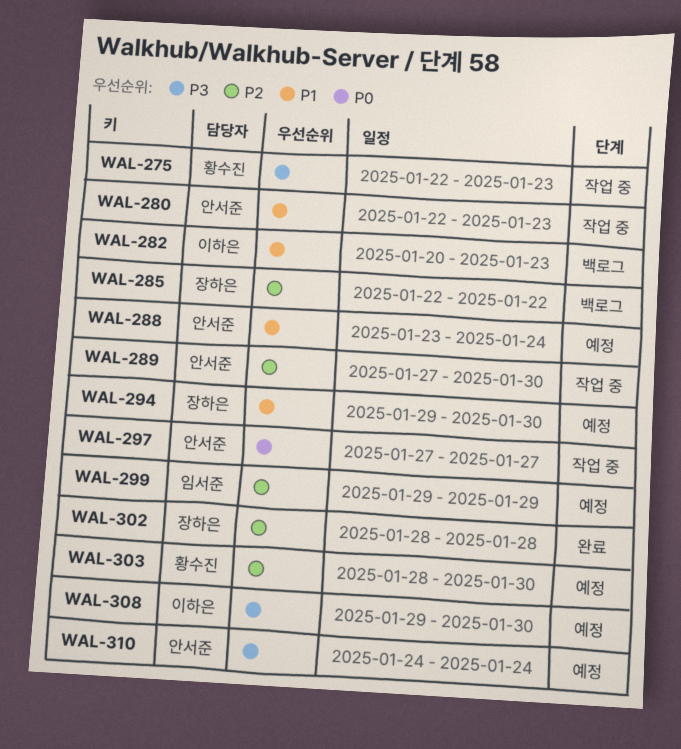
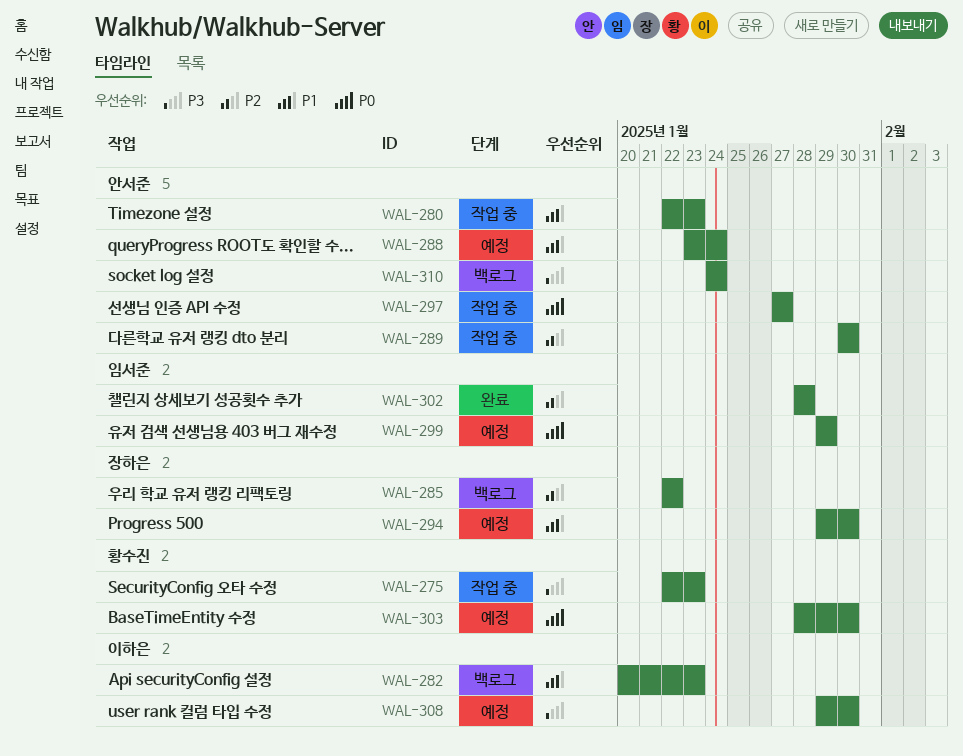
WAL-289, start: Jan 27 -> Jan 30
WAL-299, priority: P2 -> P0
WAL-302, owner: 장하은 -> 임서준
WAL-303, priority: P2 -> P0
WAL-310, status: 예정 -> 백로그

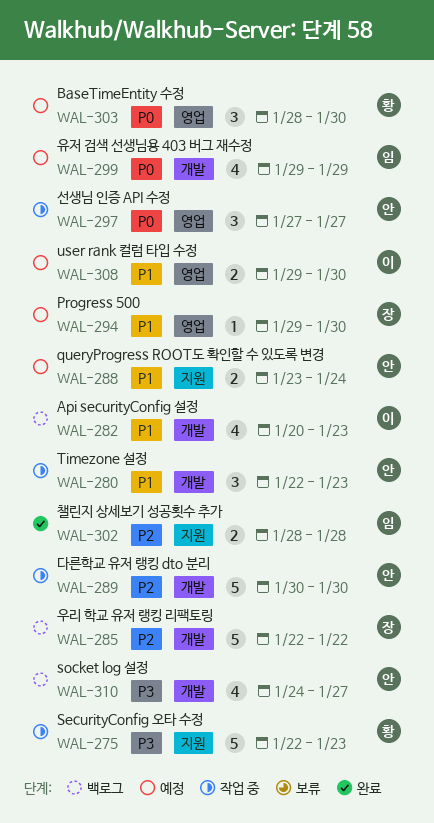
WAL-308, priority: P3 -> P1
WAL-310, due: Jan 24 -> Jan 27

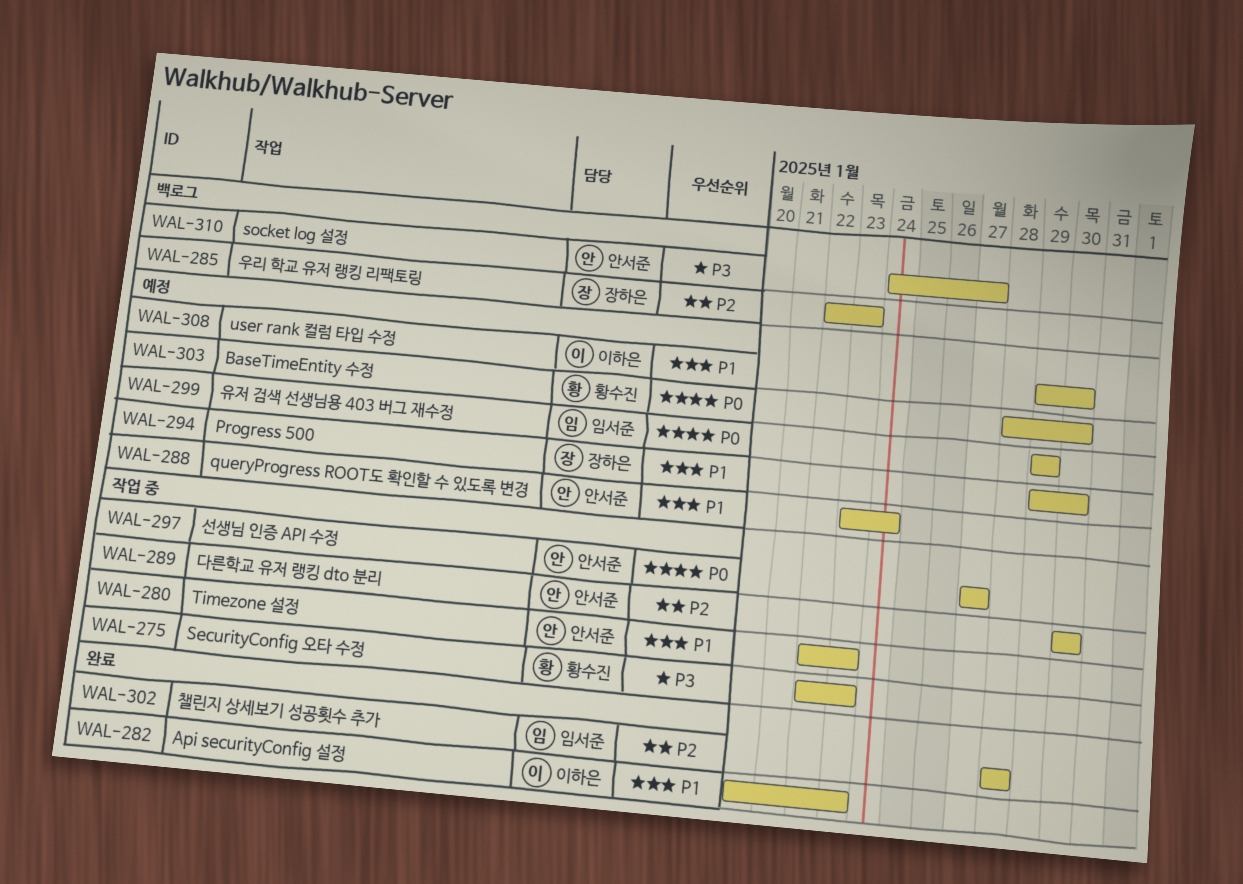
WAL-282, status: 백로그 -> 완료
WAL-285, due: Jan 22 -> Jan 23

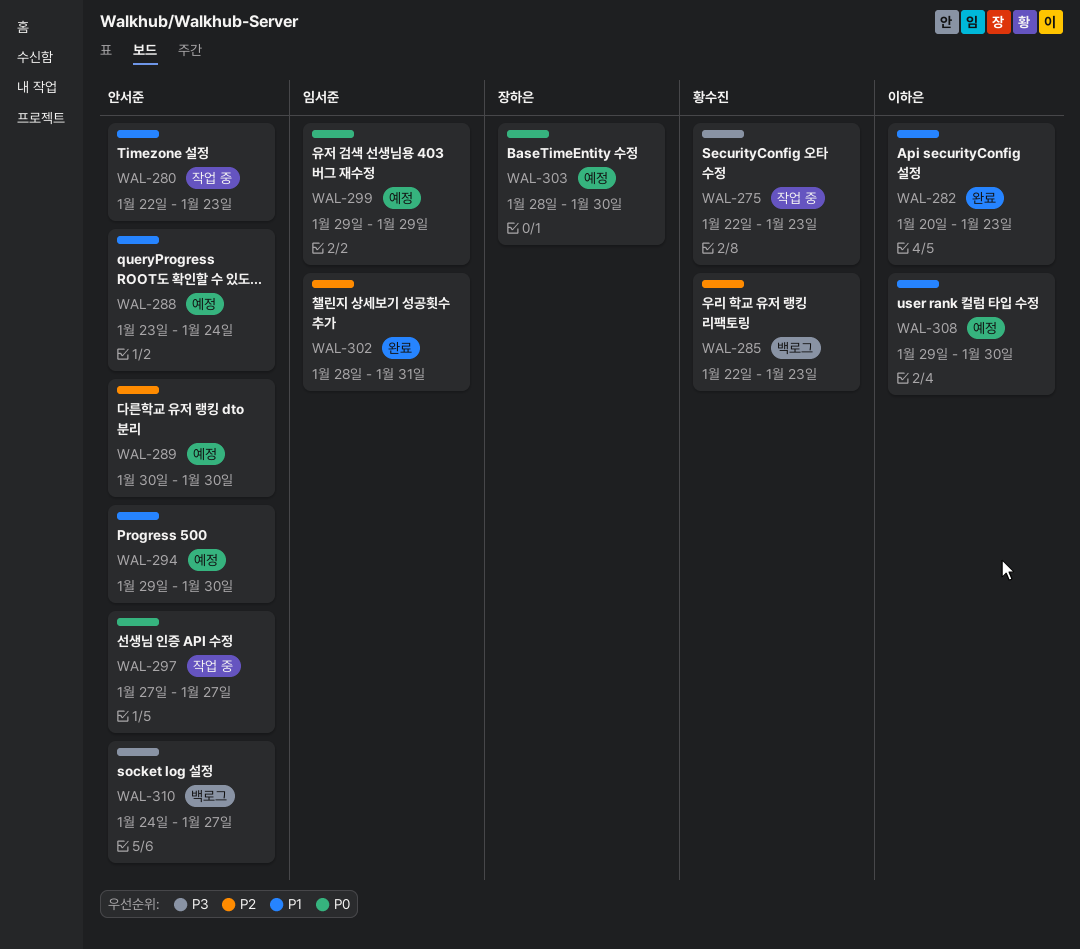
WAL-285, owner: 장하은 -> 황수진
WAL-289, status: 작업 중 -> 예정
WAL-294, owner: 장하은 -> 안서준
WAL-302, due: Jan 28 -> Jan 31
WAL-303, owner: 황수진 -> 장하은

